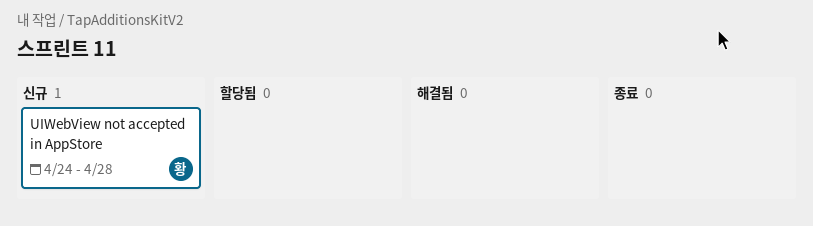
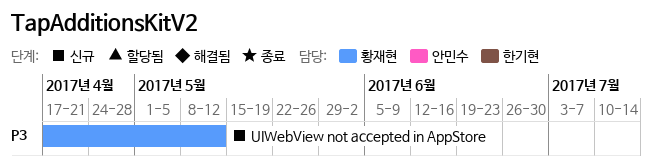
UIWebView not accepted in AppStore, start: Apr 24 -> Apr 17
UIWebView not accepted in AppStore, due: Apr 28 -> May 12

